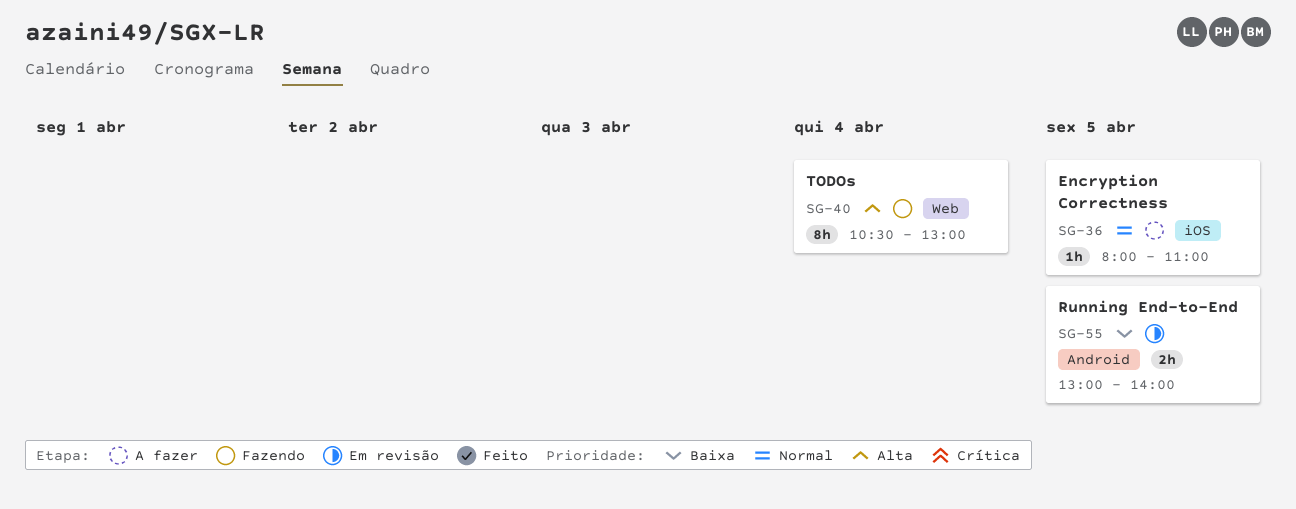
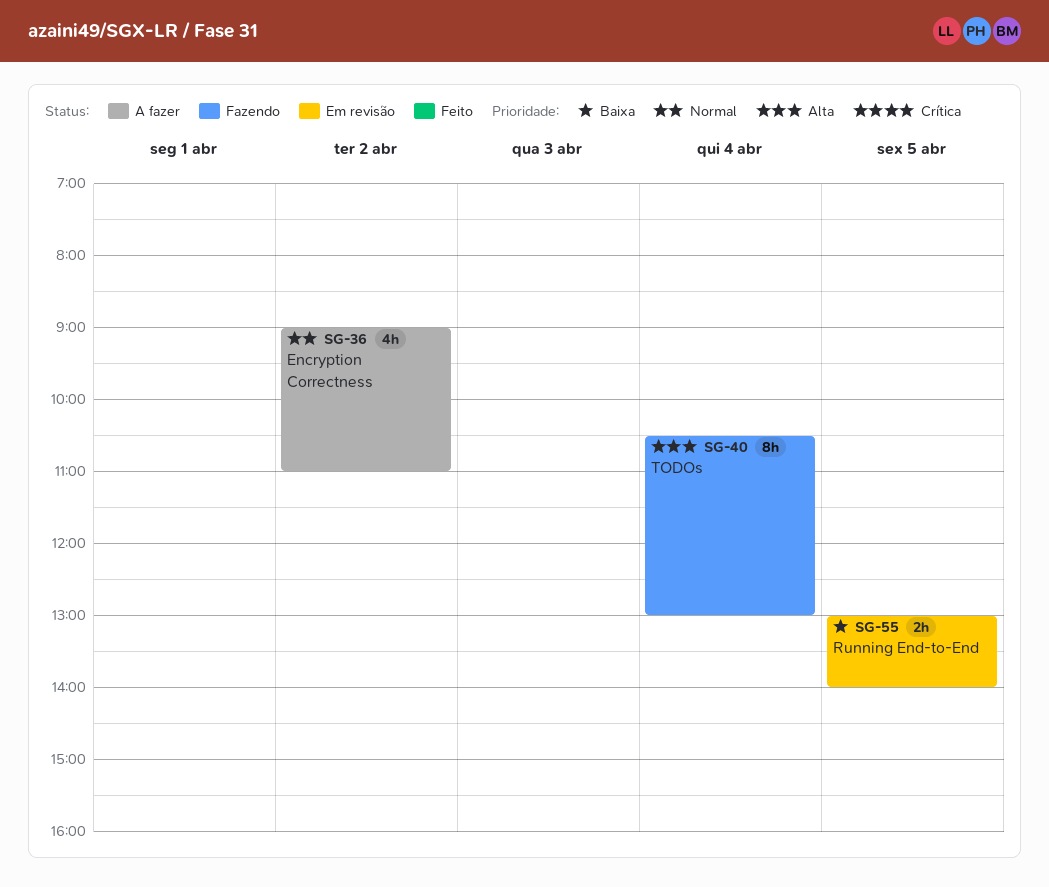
SG-36, estimate: 1h -> 4h
SG-36, day: Apr 5 -> Apr 2
SG-36, begins: 08:00 -> 09:00

